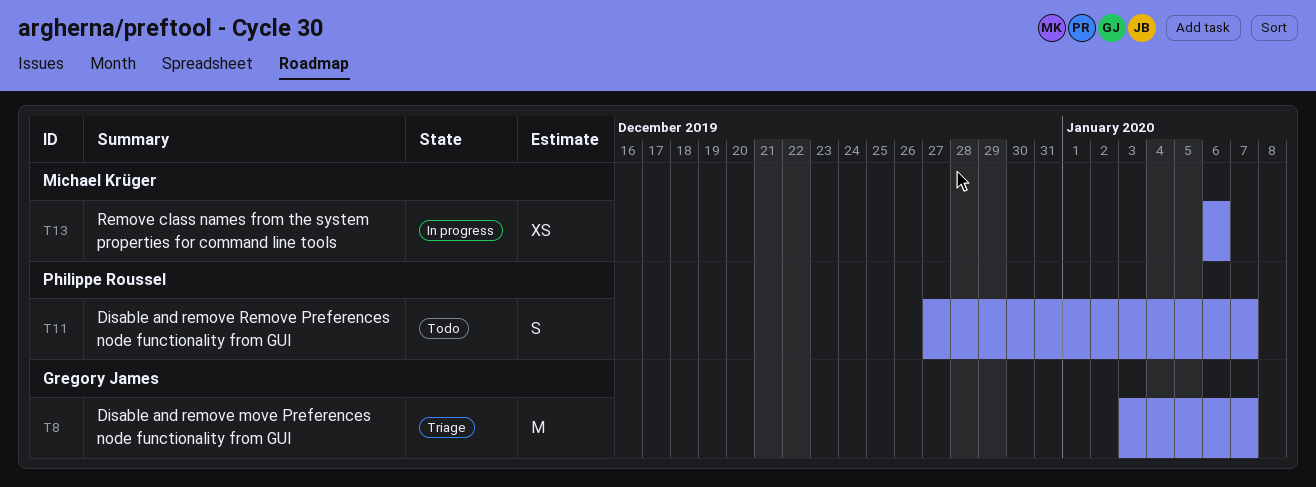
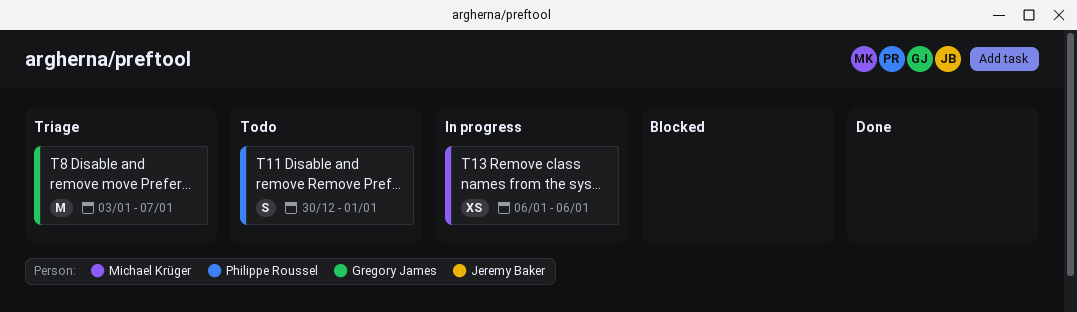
T11, start: Dec 27 -> Dec 30
T11, due: Jan 7 -> Jan 1

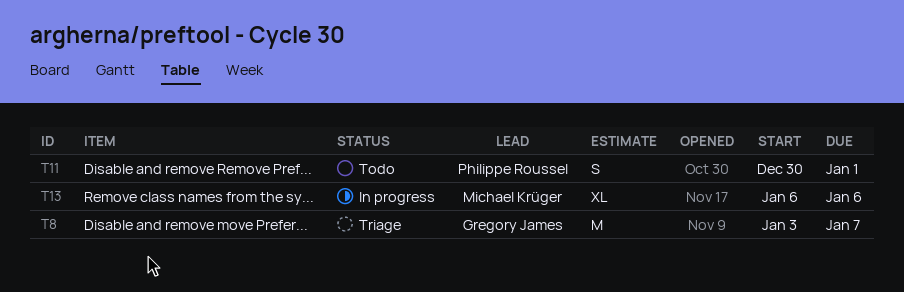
T13, estimate: XS -> XL

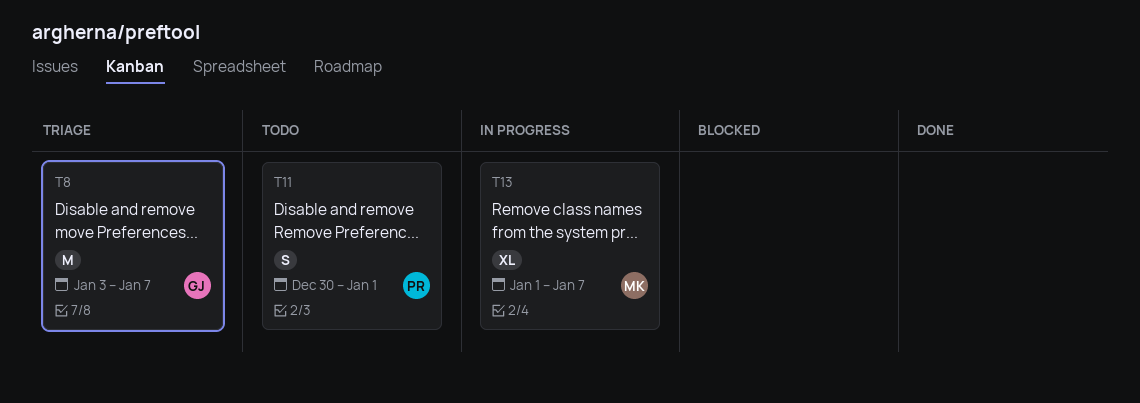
T13, start: Jan 6 -> Jan 1
T13, due: Jan 6 -> Jan 7

